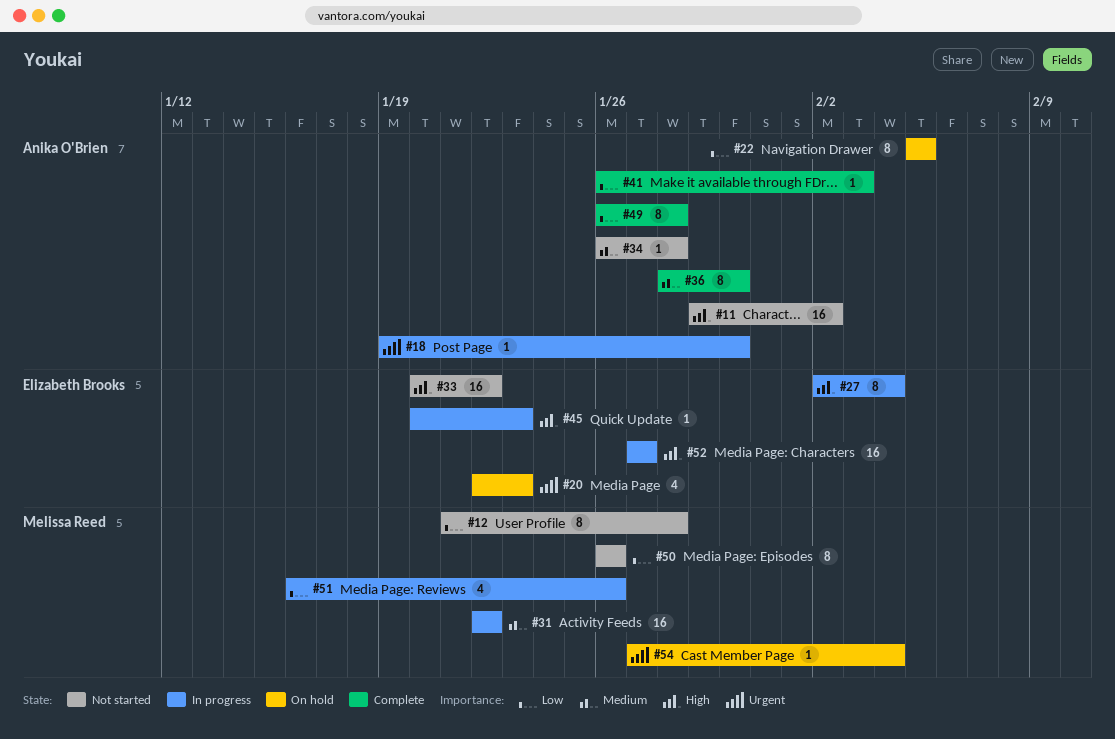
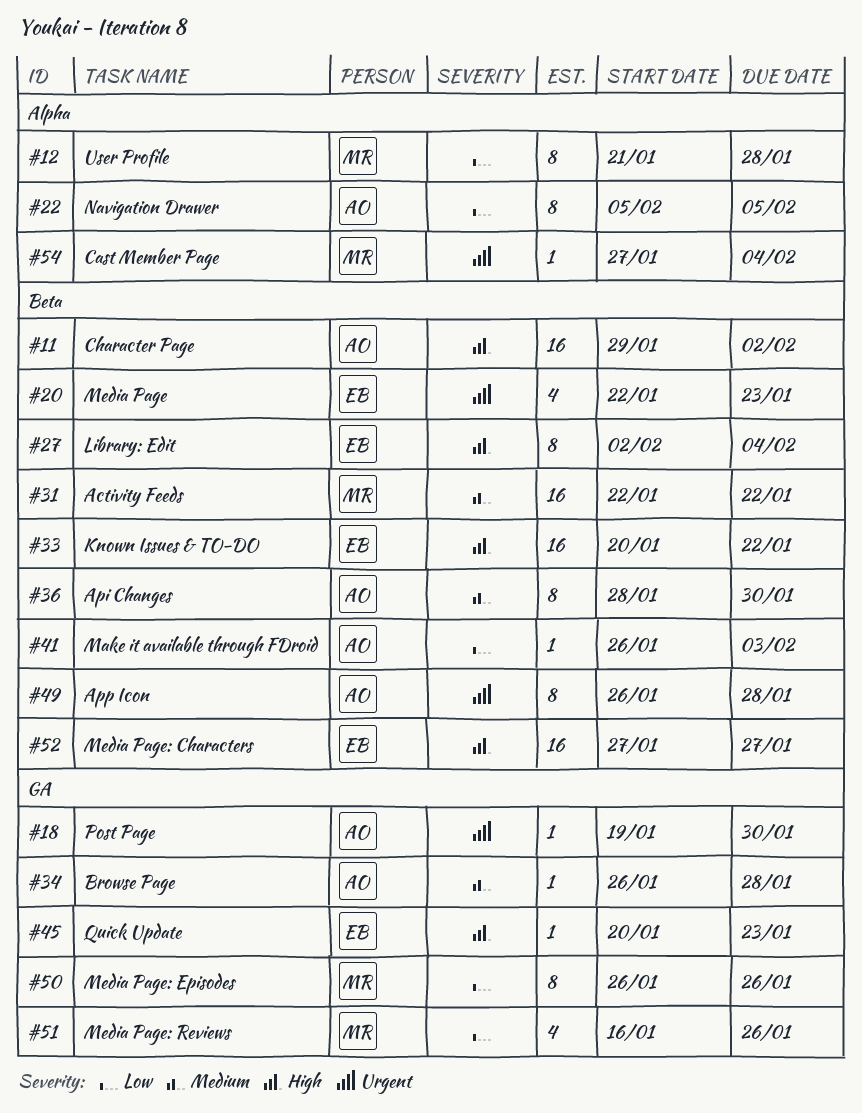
#49, priority: Low -> Urgent

